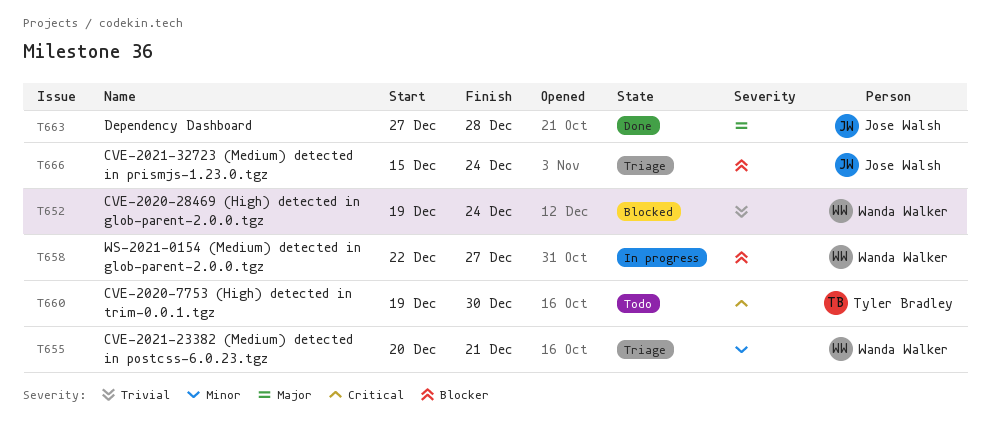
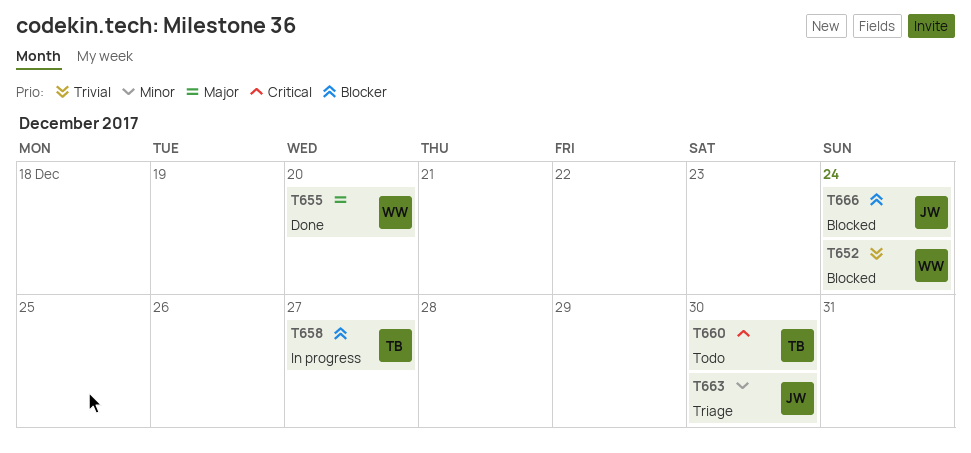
T655, status: Triage -> Done
T655, priority: Minor -> Major
T655, due: Dec 21 -> Dec 20
T658, owner: Wanda Walker -> Tyler Bradley
T663, status: Done -> Triage
T663, priority: Major -> Minor
T663, due: Dec 28 -> Dec 30
T666, status: Triage -> Blocked

